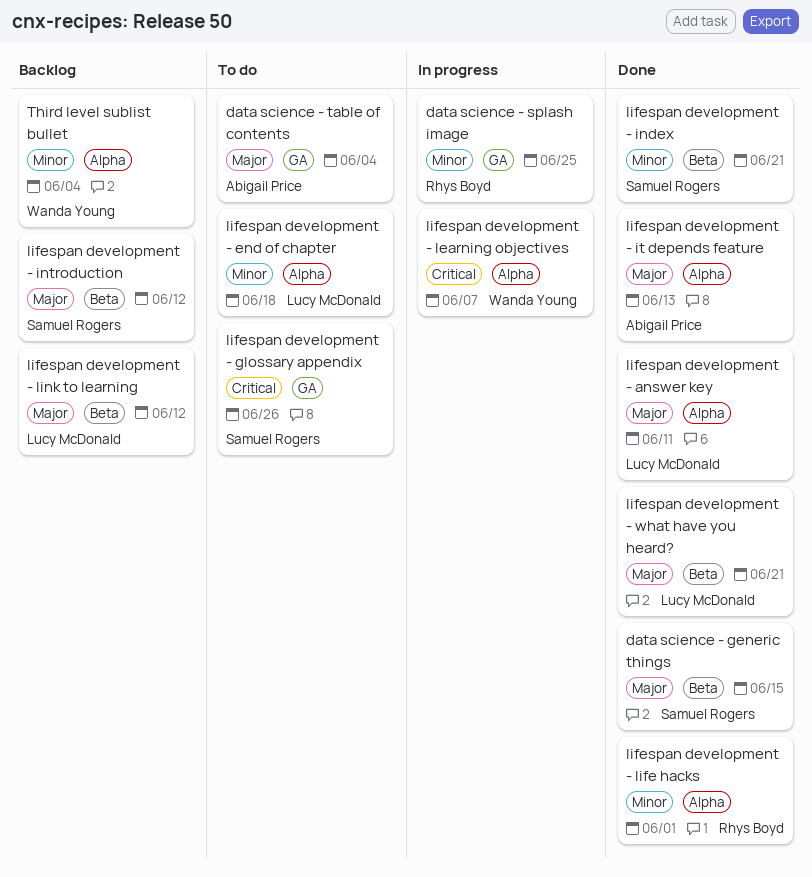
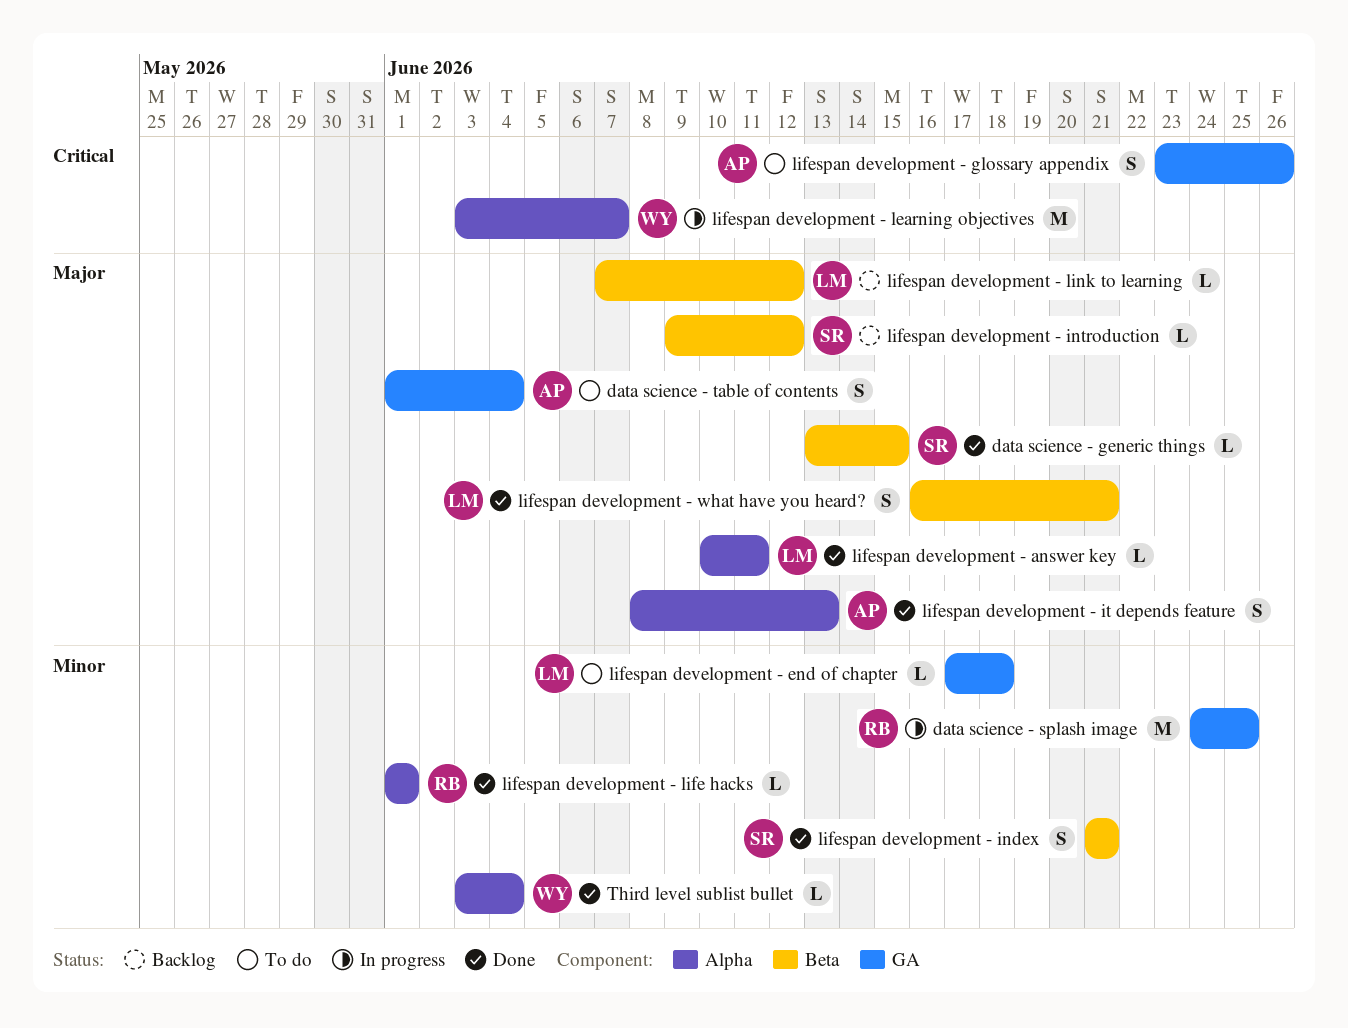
lifespan development - end of chapter, label: Alpha -> GA
lifespan development - glossary appendix, owner: Samuel Rogers -> Abigail Price
Third level sublist bullet, status: Backlog -> Done

